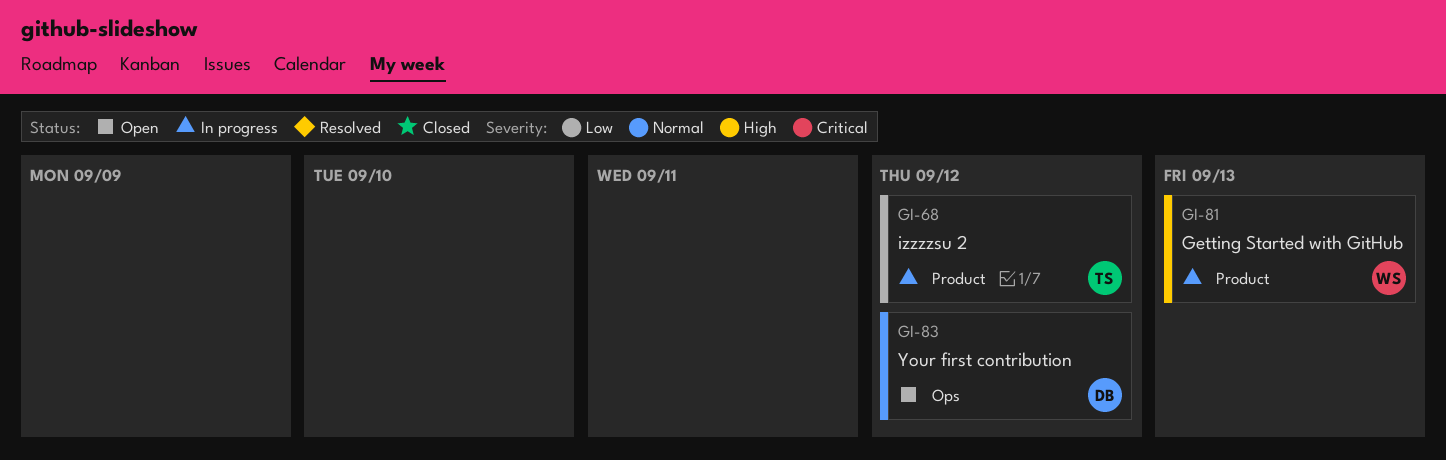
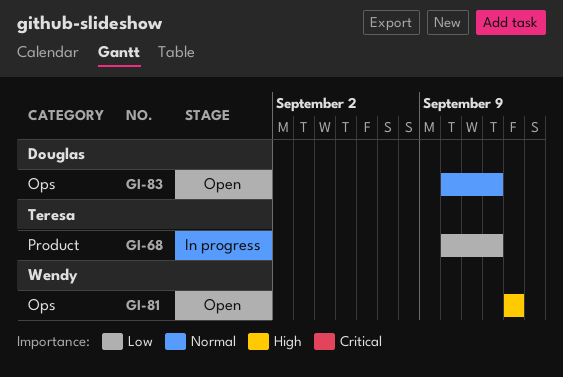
GI-81, status: In progress -> Open
GI-81, label: Product -> Ops

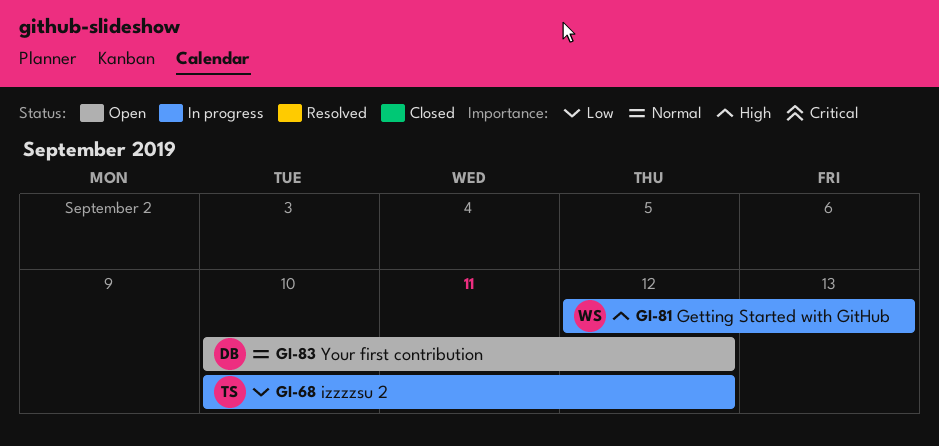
GI-81, status: Open -> In progress
GI-81, start: Sep 13 -> Sep 12

